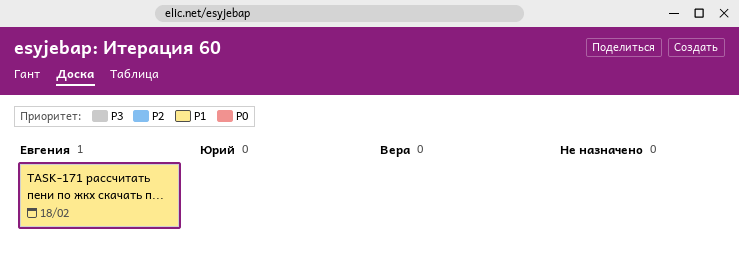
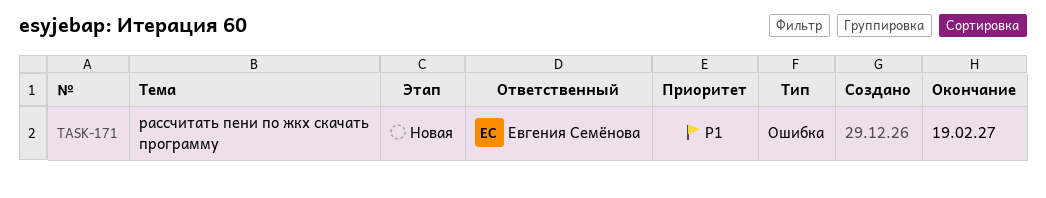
TASK-171, due: Feb 18 -> Feb 19

